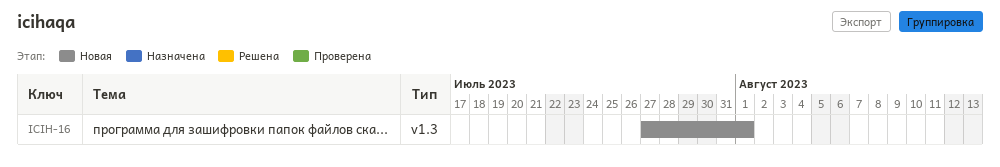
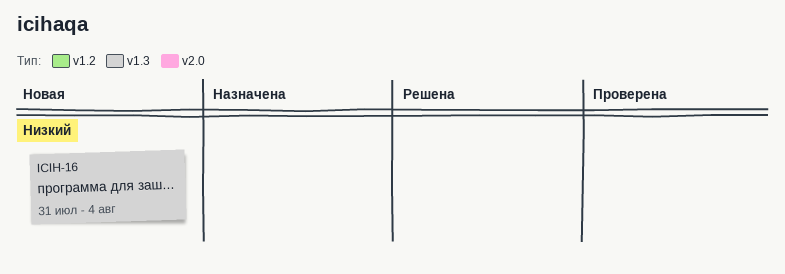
ICIH-16, start: Jul 27 -> Jul 31
ICIH-16, due: Aug 1 -> Aug 4

